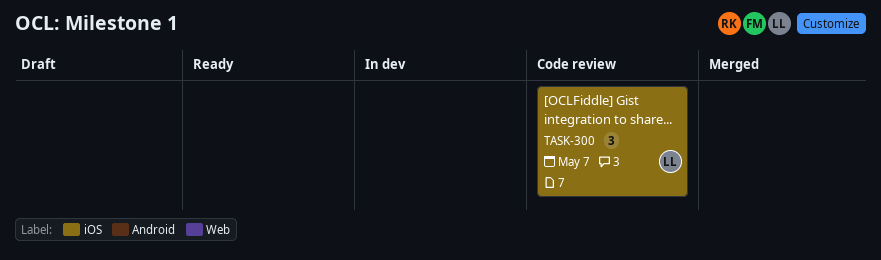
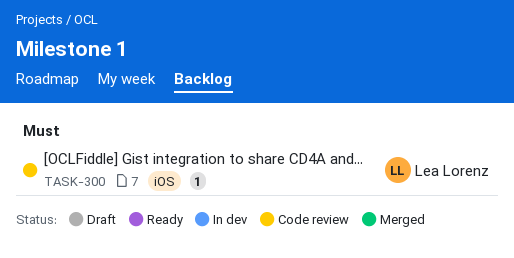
TASK-300, estimate: 3 -> 1

